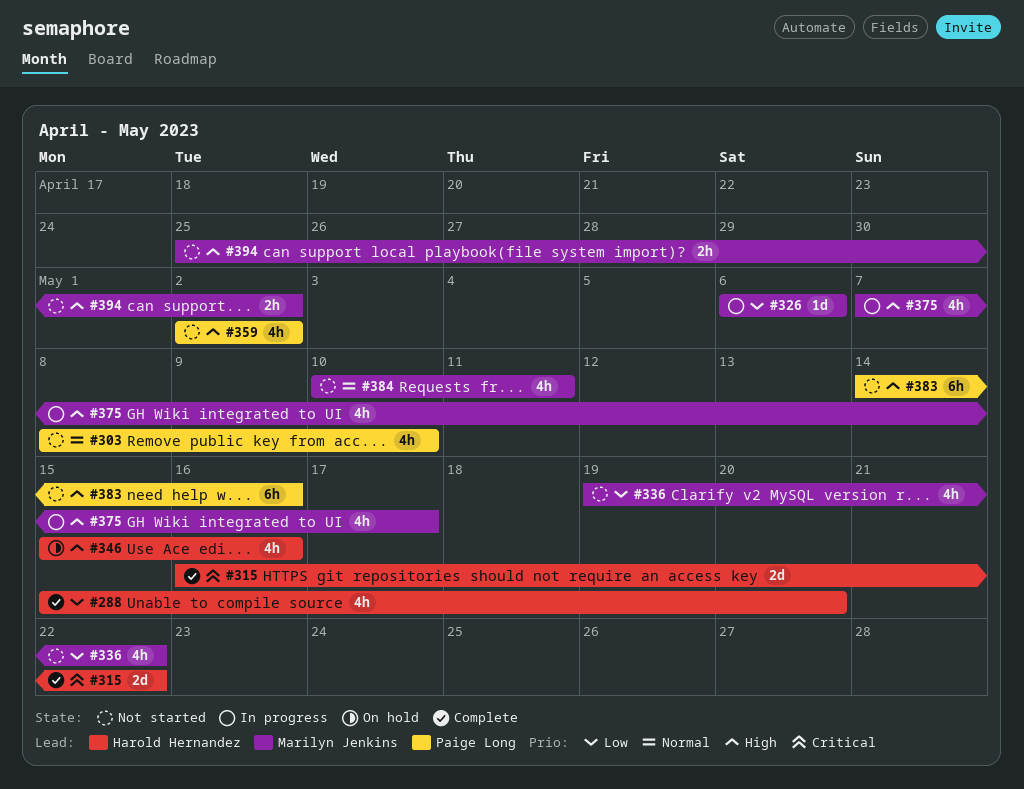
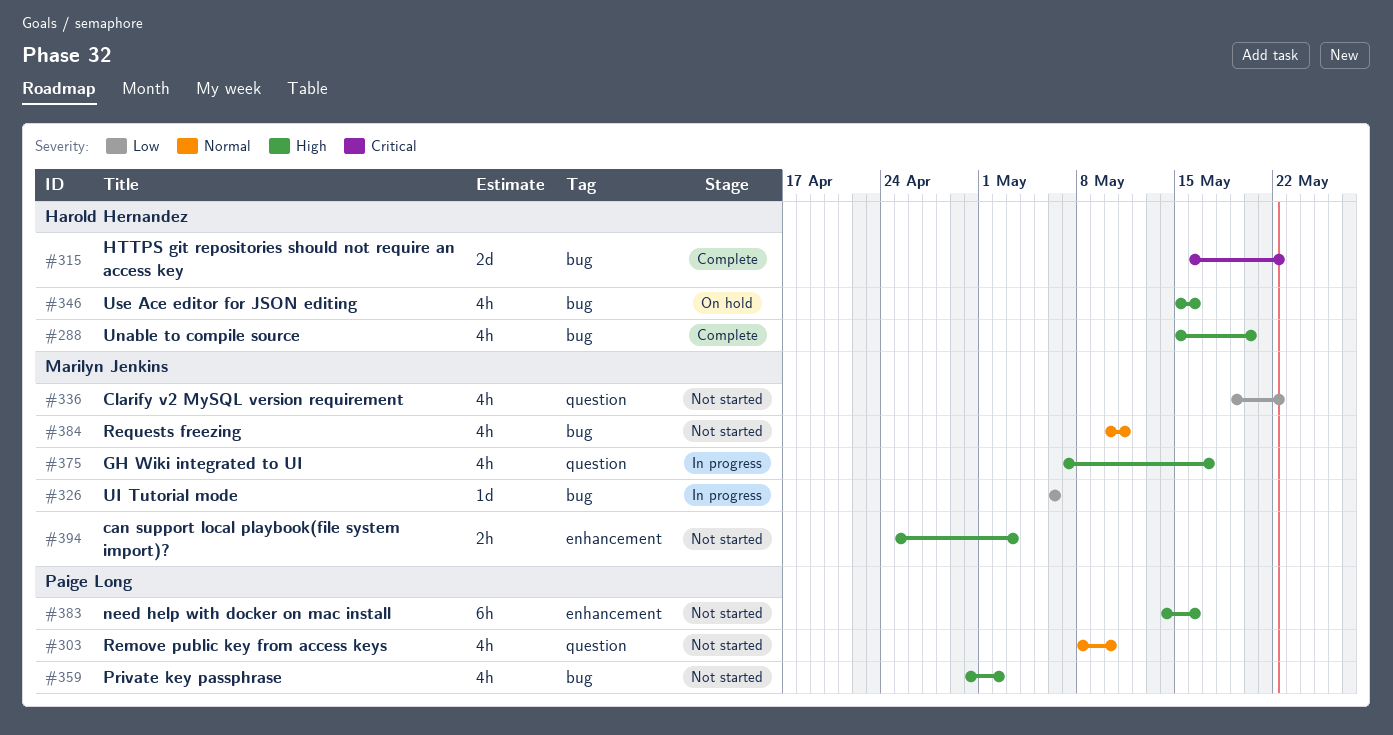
#288, priority: Low -> High
#359, start: May 2 -> Apr 30
#394, due: May 2 -> May 3

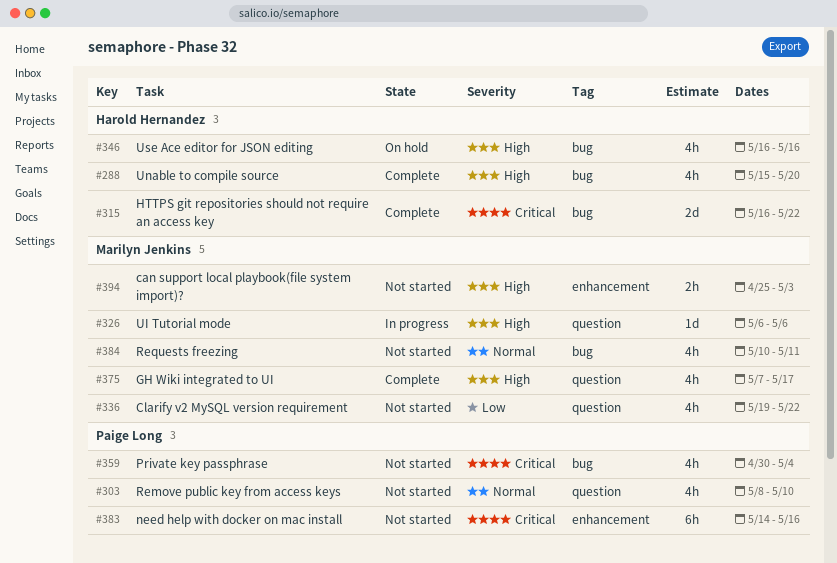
#326, priority: Low -> High
#326, label: bug -> question
#346, start: May 15 -> May 16
#359, priority: High -> Critical
#359, due: May 2 -> May 4
#375, status: In progress -> Complete
#383, priority: High -> Critical

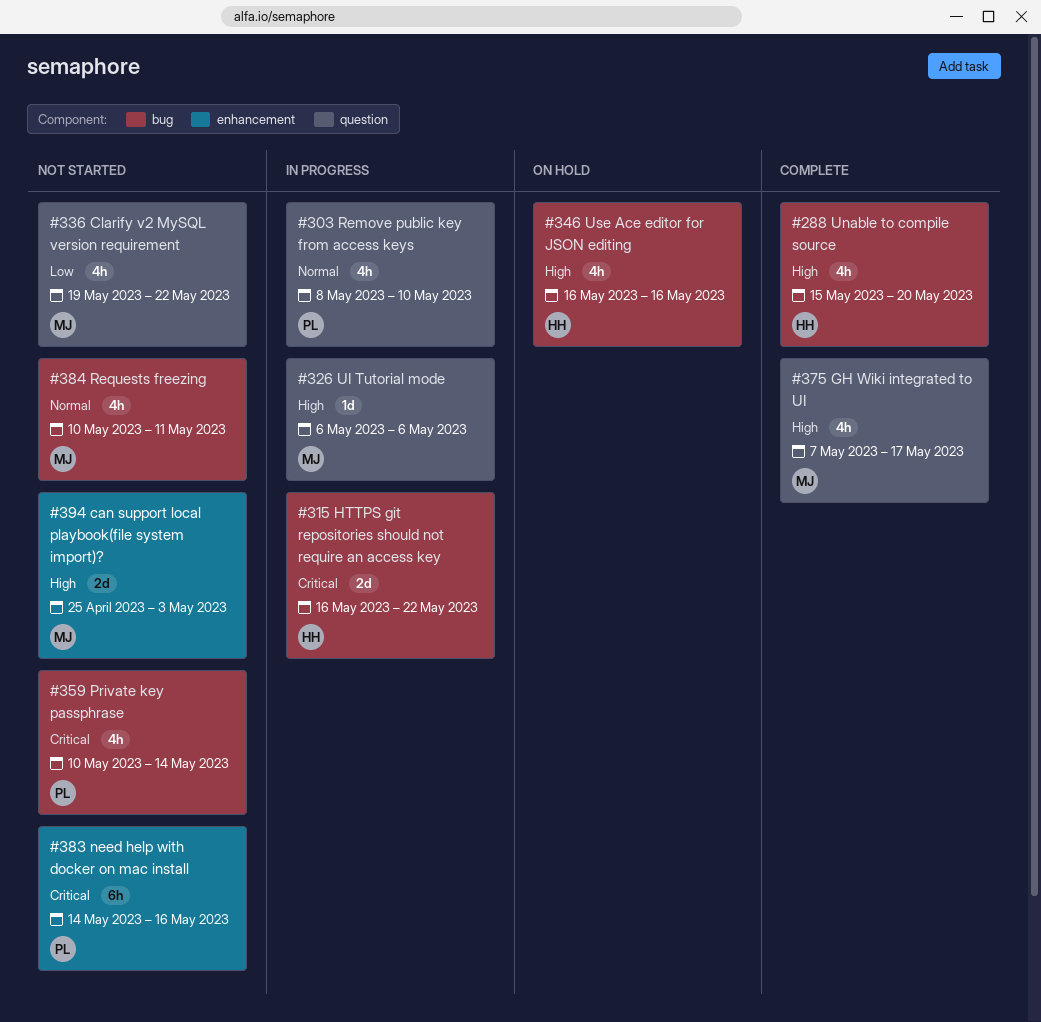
#303, status: Not started -> In progress
#315, status: Complete -> In progress
#359, start: Apr 30 -> May 10
#359, due: May 4 -> May 14
#394, estimate: 2h -> 2d

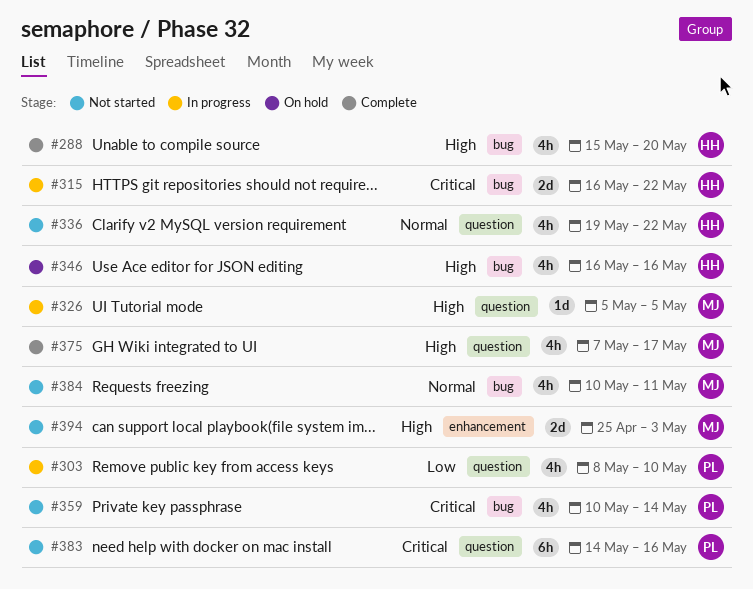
#303, priority: Normal -> Low
#326, start: May 6 -> May 5
#326, due: May 6 -> May 5
#336, owner: MJ -> HH
#336, priority: Low -> Normal
#383, label: enhancement -> question

